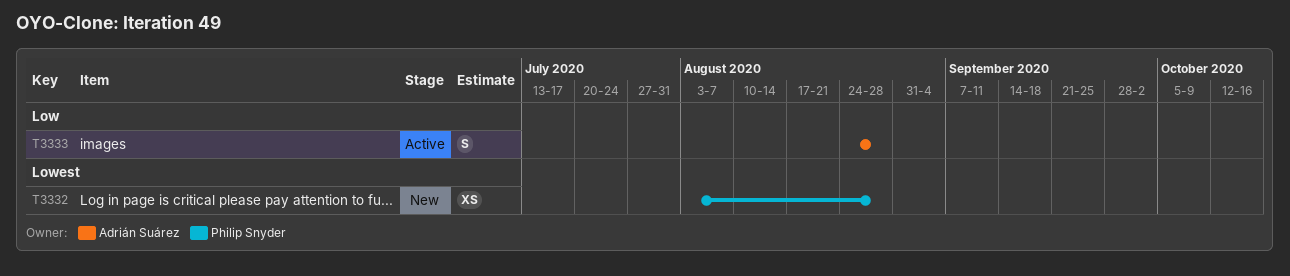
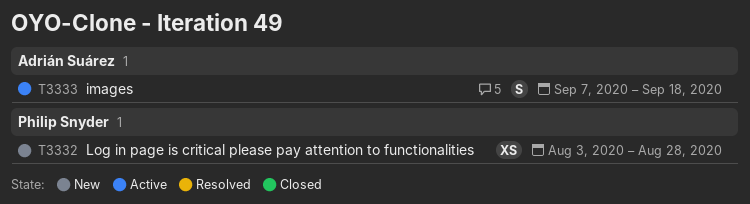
T3333, start: Aug 24 -> Sep 7
T3333, due: Aug 28 -> Sep 18

